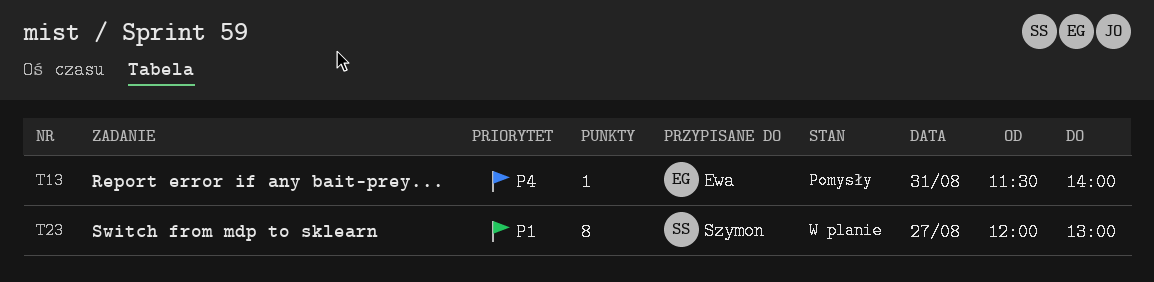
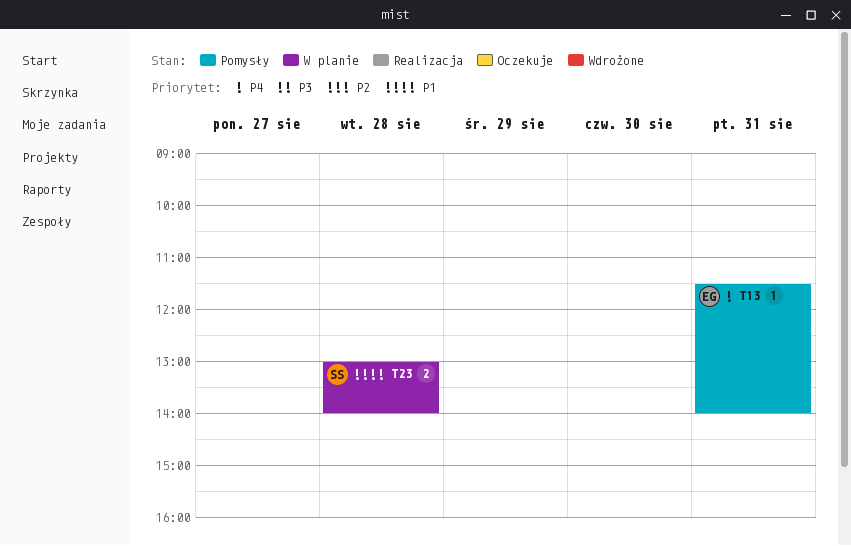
T23, estimate: 8 -> 2
T23, day: Aug 27 -> Aug 28
T23, begins: 12:00 -> 13:00
T23, ends: 13:00 -> 14:00

